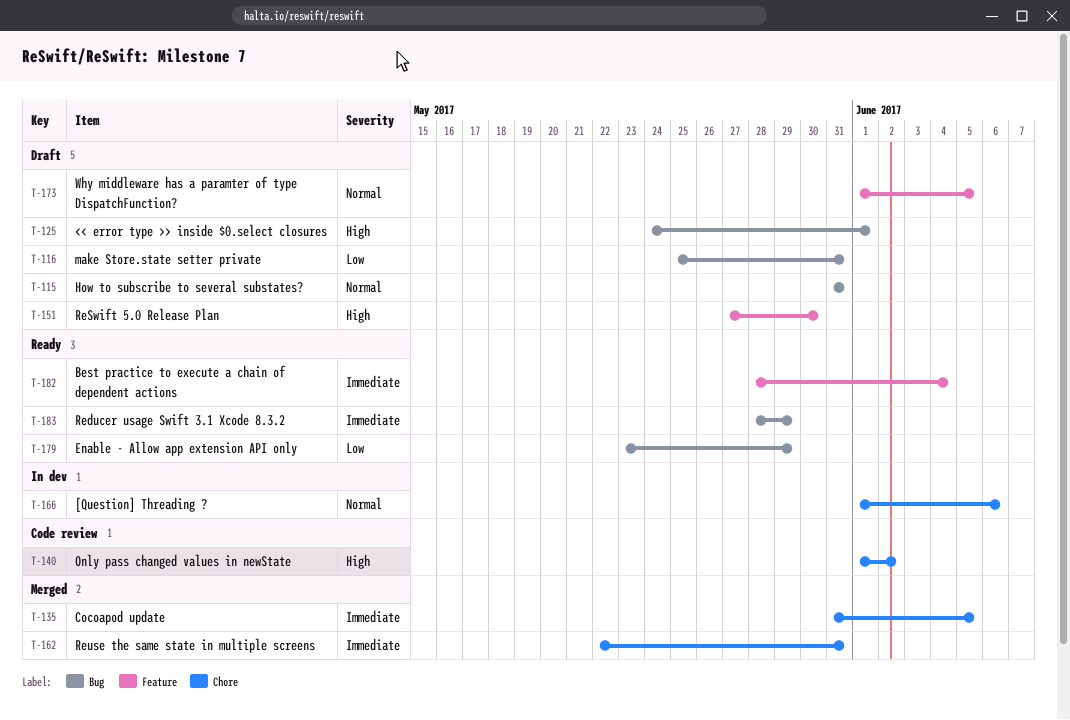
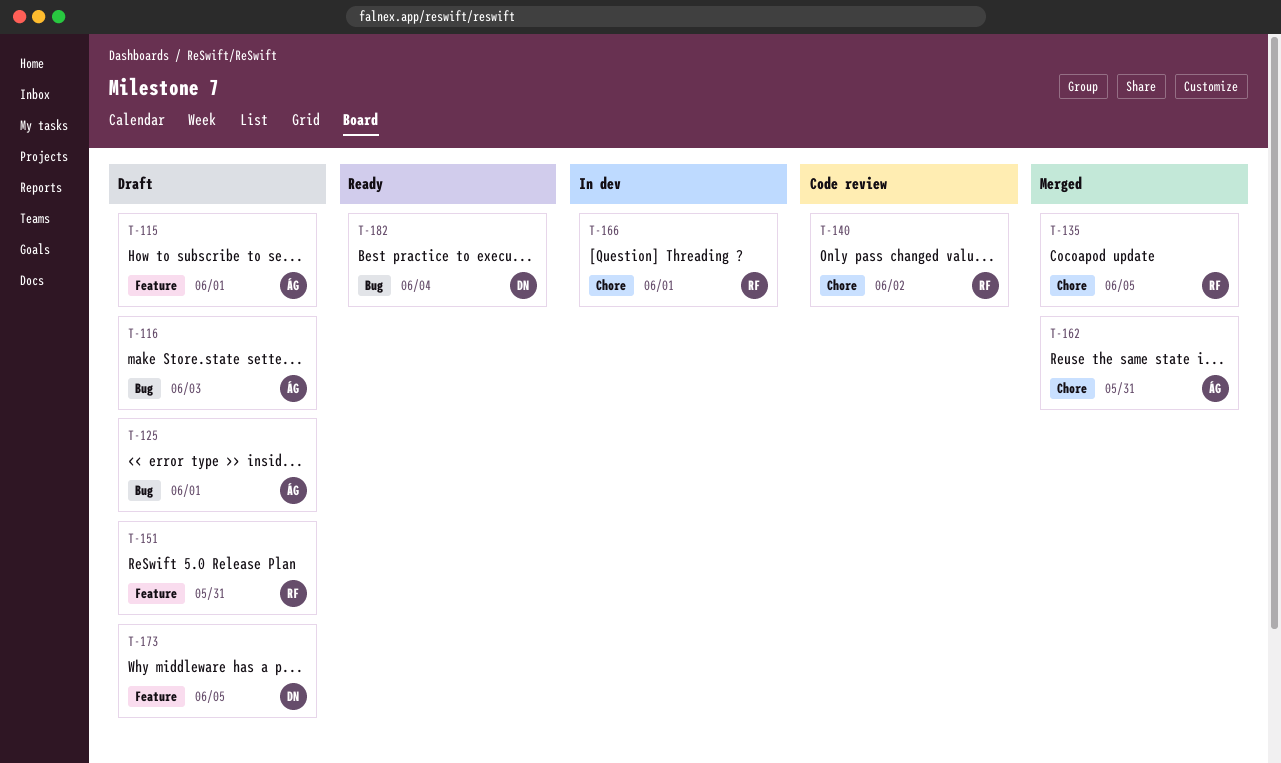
T-115, label: Bug -> Feature
T-115, due: May 31 -> Jun 1
T-116, due: May 31 -> Jun 3
T-151, due: May 30 -> May 31
T-166, due: Jun 6 -> Jun 1
T-179: present -> none
T-182, label: Feature -> Bug
T-183: present -> none

